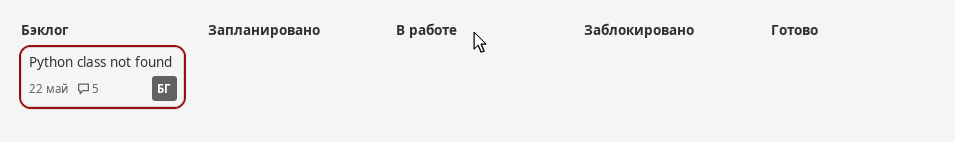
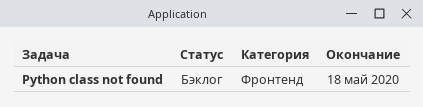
Python class not found, due: May 22 -> May 18

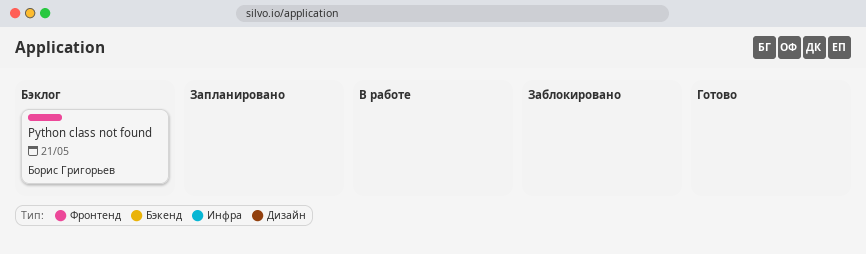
Python class not found, due: May 18 -> May 21

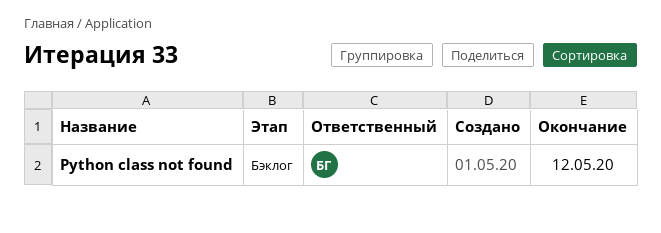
Python class not found, due: May 21 -> May 12

